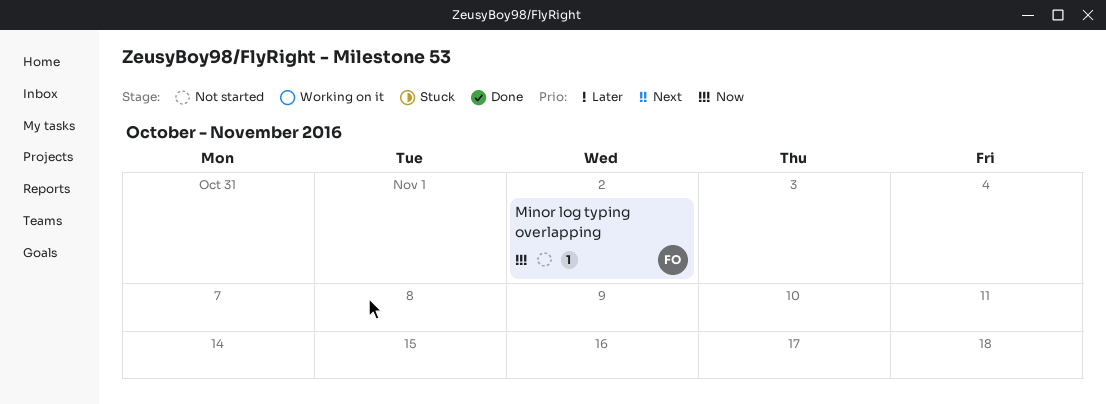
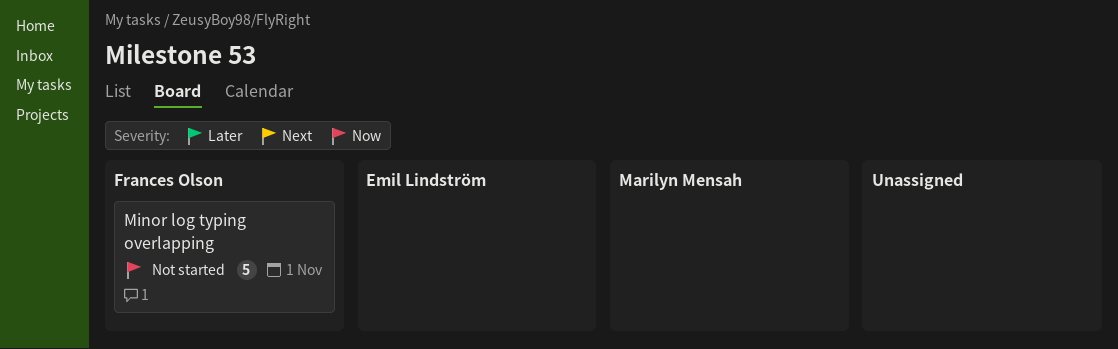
Minor log typing overlapping, estimate: 1 -> 5
Minor log typing overlapping, due: Nov 2 -> Nov 1

